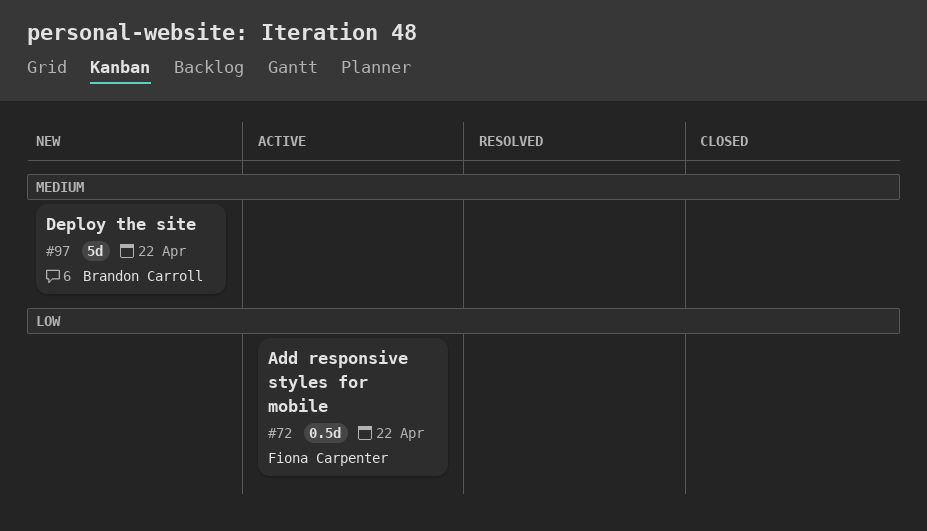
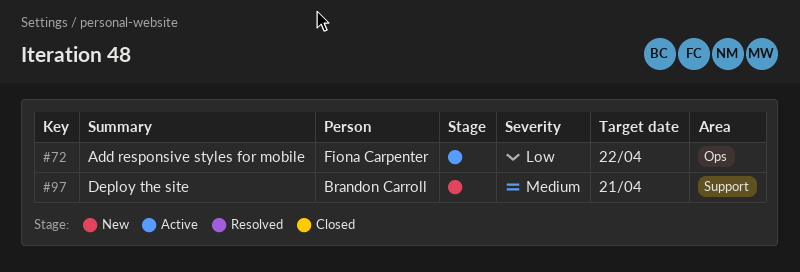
#97, due: Apr 22 -> Apr 21

